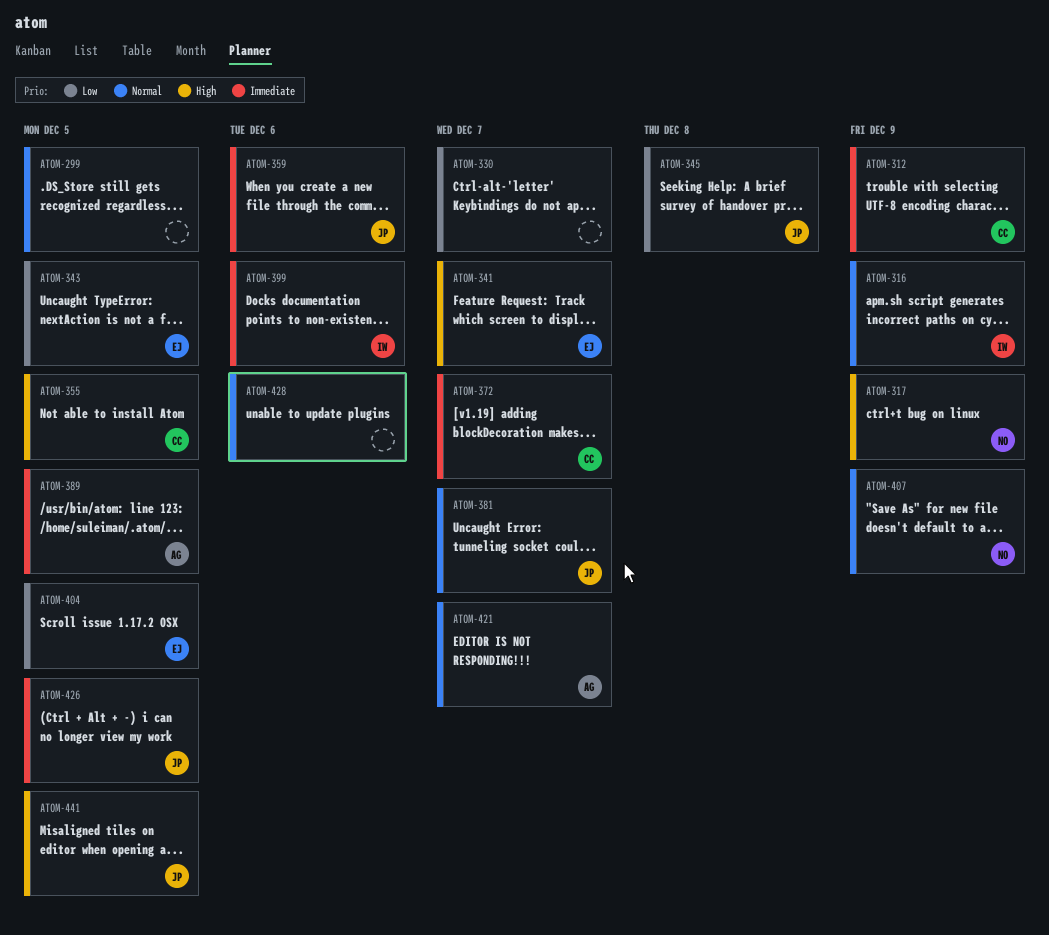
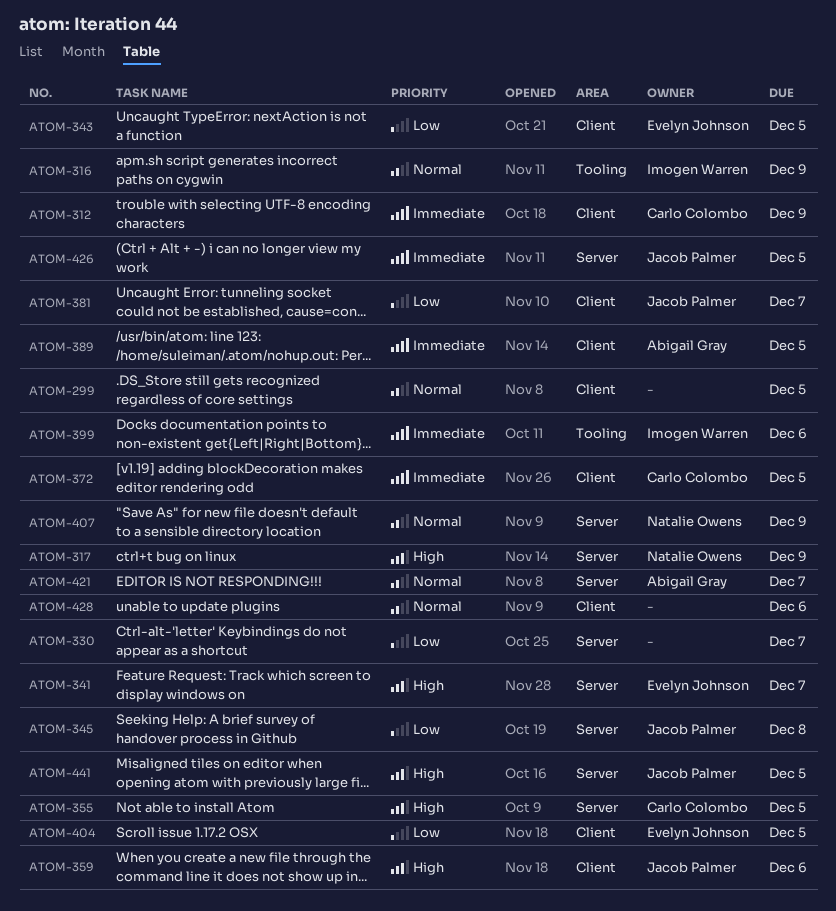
ATOM-359, priority: Immediate -> High
ATOM-372, due: Dec 7 -> Dec 5
ATOM-381, priority: Normal -> Low

